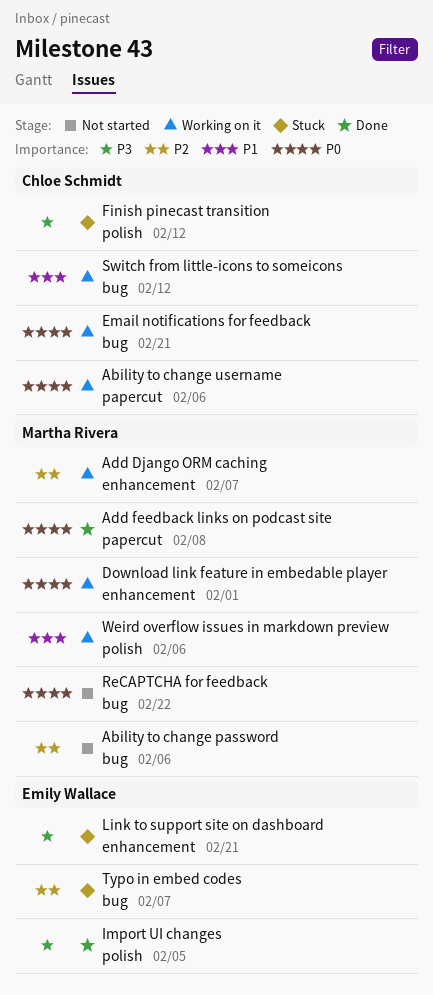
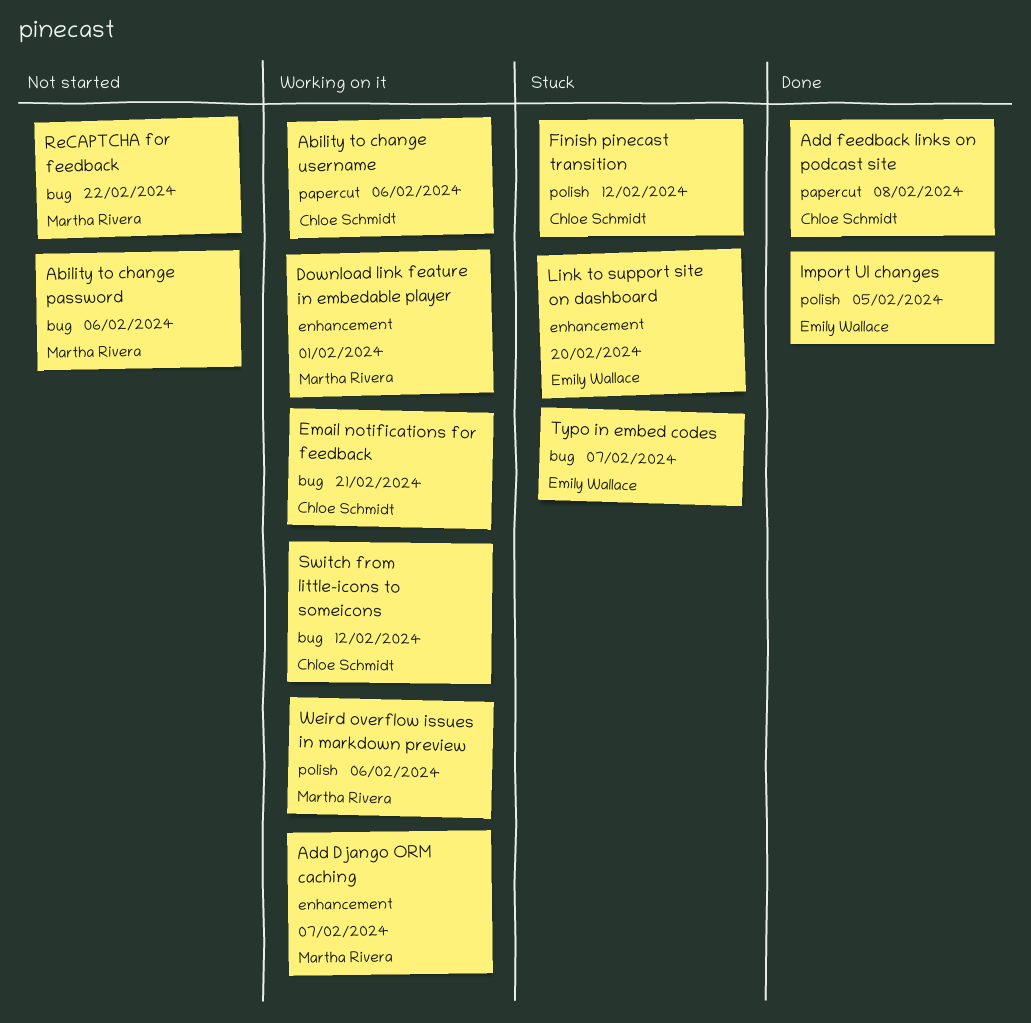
Add feedback links on podcast site, owner: Martha Rivera -> Chloe Schmidt
Link to support site on dashboard, due: Feb 21 -> Feb 20

